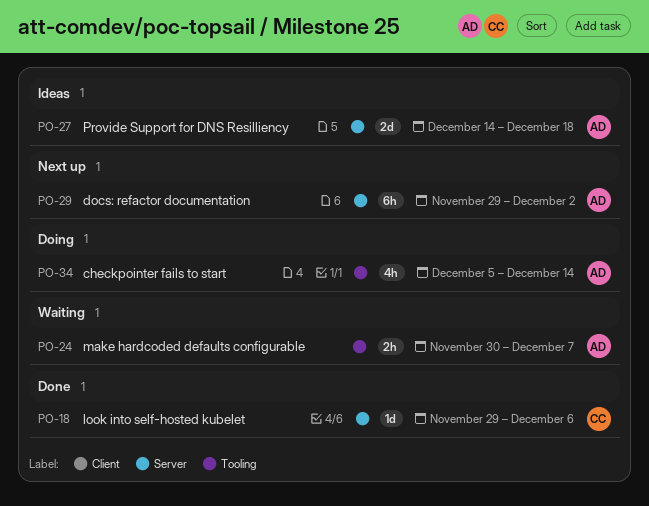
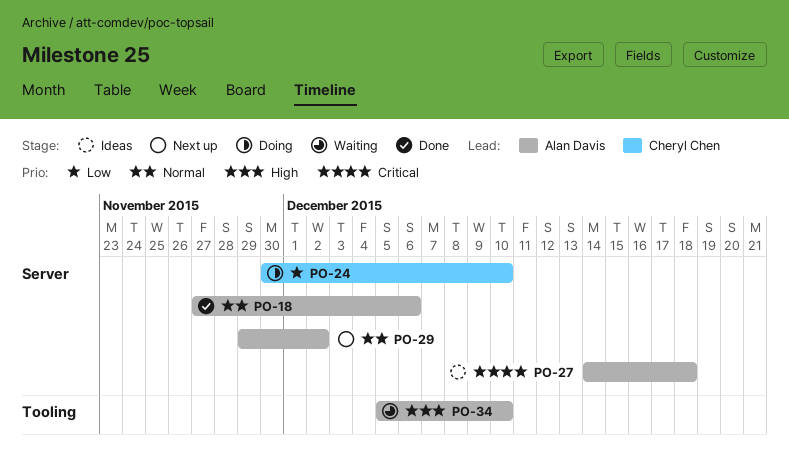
PO-18, owner: Cheryl Chen -> Alan Davis
PO-18, start: Nov 29 -> Nov 27
PO-24, status: Waiting -> Doing
PO-24, owner: Alan Davis -> Cheryl Chen
PO-24, label: Tooling -> Server
PO-24, due: Dec 7 -> Dec 10
PO-34, status: Doing -> Waiting
PO-34, due: Dec 14 -> Dec 10

